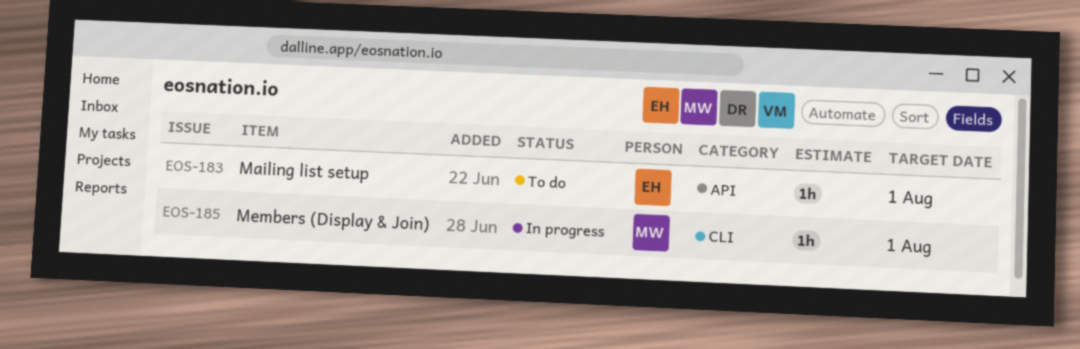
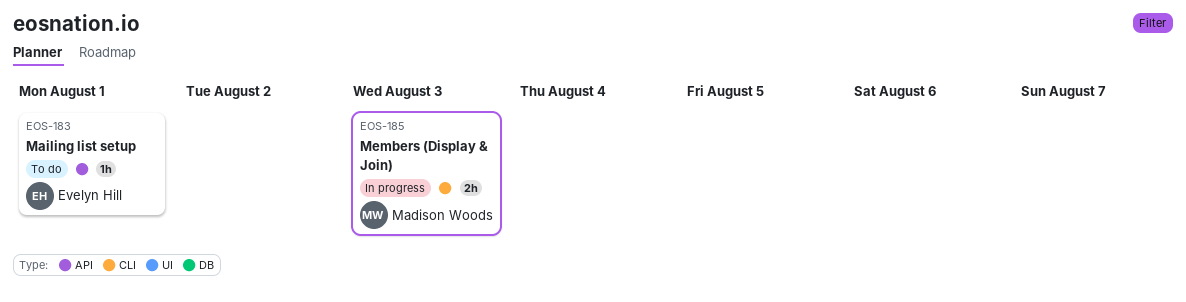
EOS-185, estimate: 1h -> 2h
EOS-185, due: Aug 1 -> Aug 3

